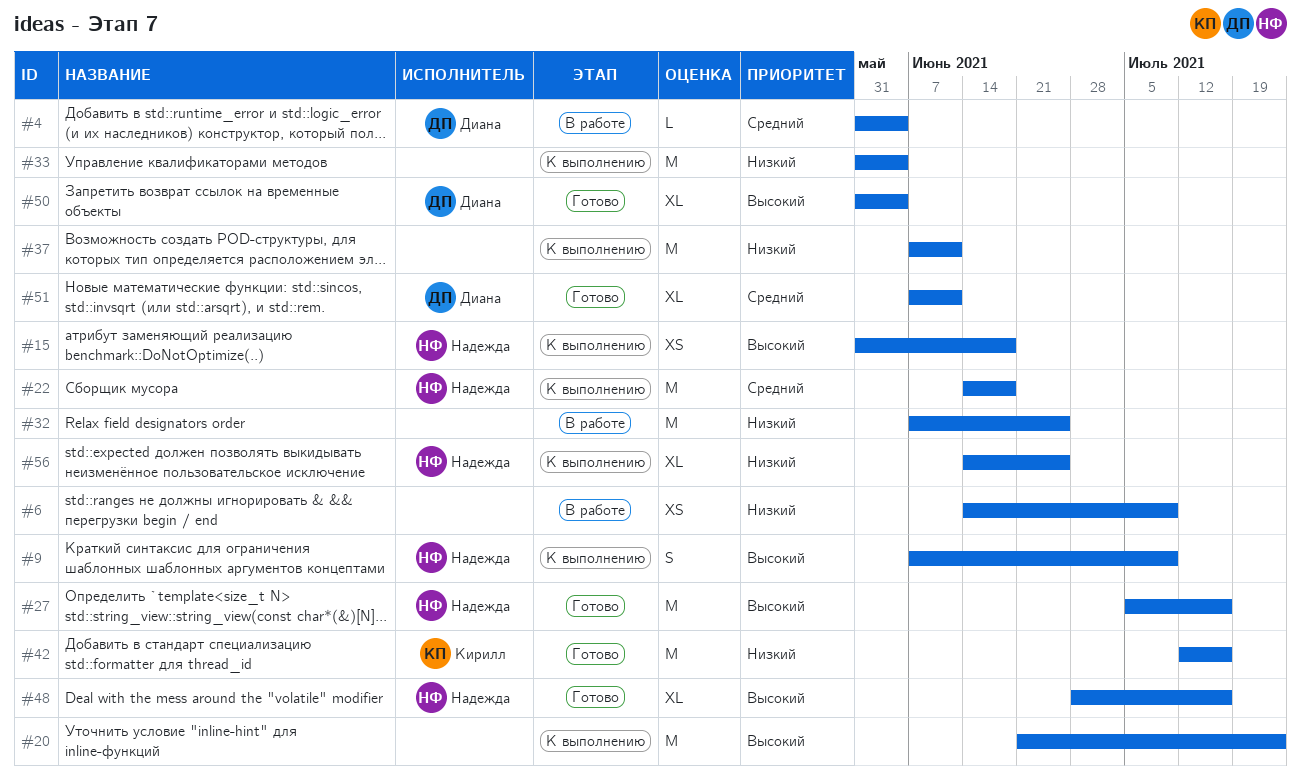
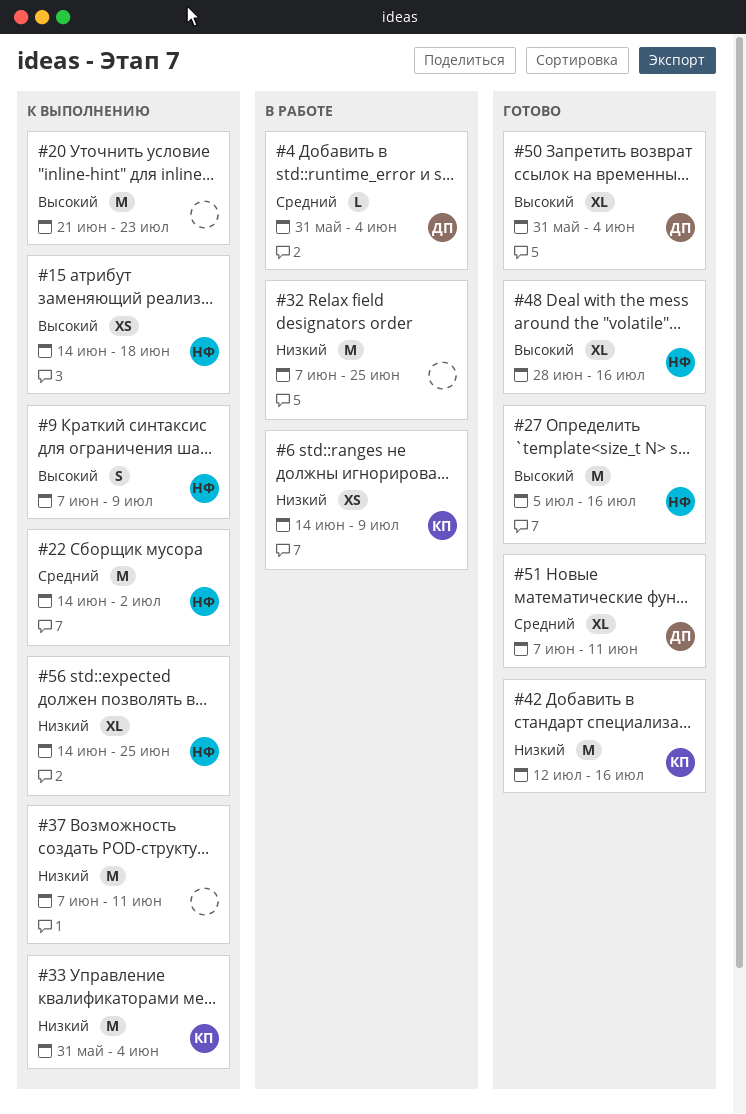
#6, owner: none -> Кирилл
#15, start: May 31 -> Jun 14
#22, due: Jun 18 -> Jul 2
#33, owner: none -> Кирилл

